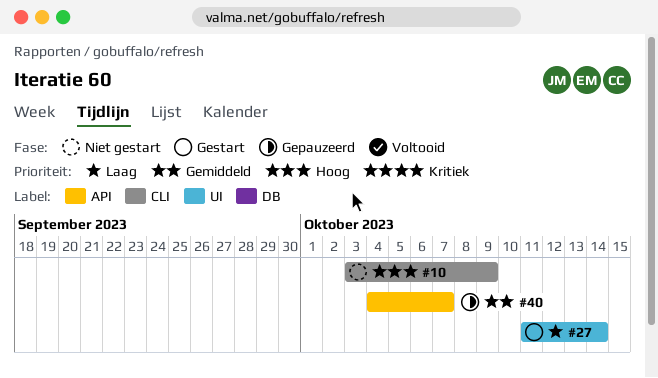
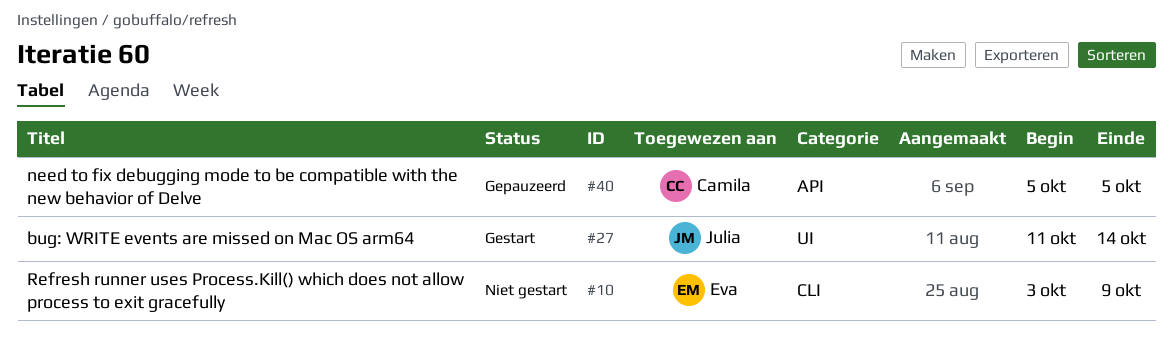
#40, start: Oct 4 -> Oct 5
#40, due: Oct 7 -> Oct 5

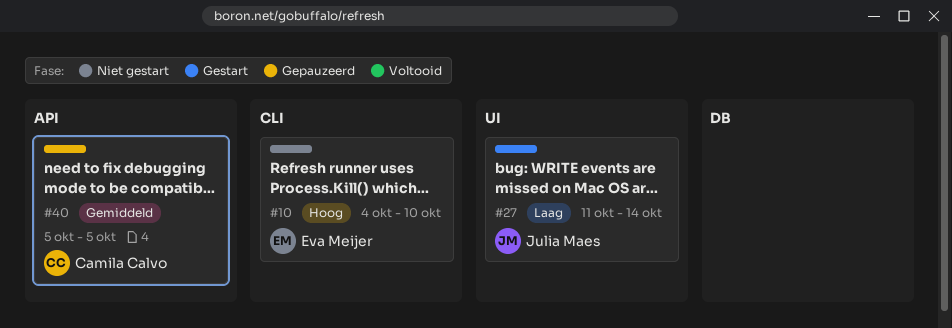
#10, start: Oct 3 -> Oct 4
#10, due: Oct 9 -> Oct 10

